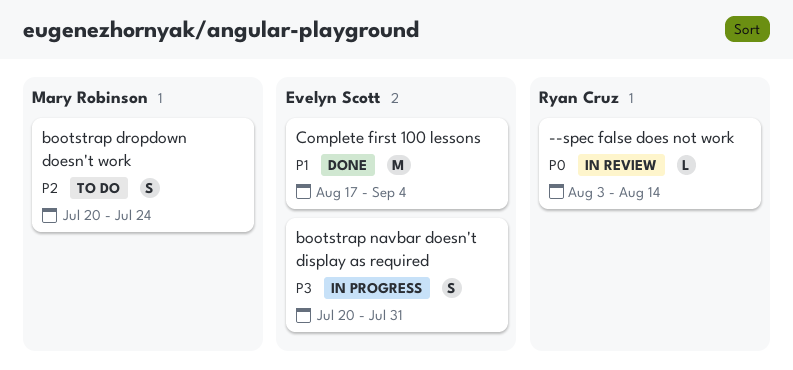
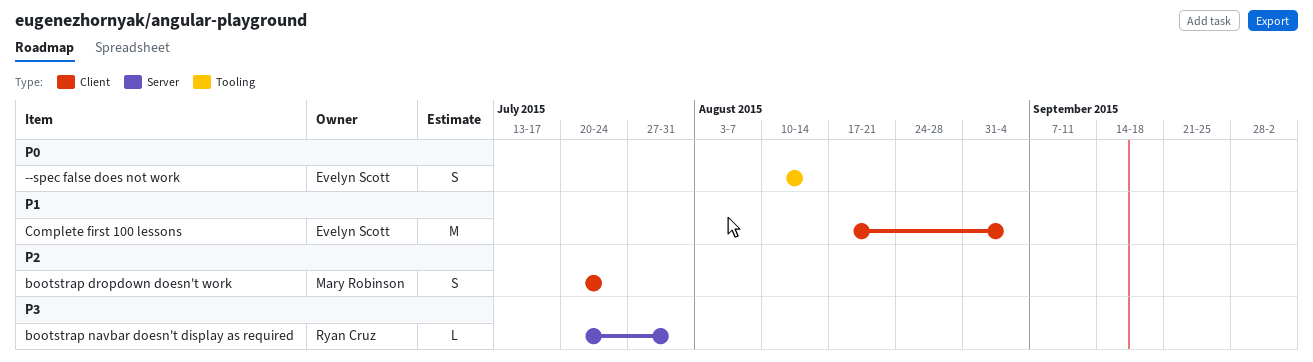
--spec false does not work, owner: Ryan Cruz -> Evelyn Scott
--spec false does not work, estimate: L -> S
--spec false does not work, start: Aug 3 -> Aug 10
bootstrap navbar doesn't display as required, owner: Evelyn Scott -> Ryan Cruz
bootstrap navbar doesn't display as required, estimate: S -> L

